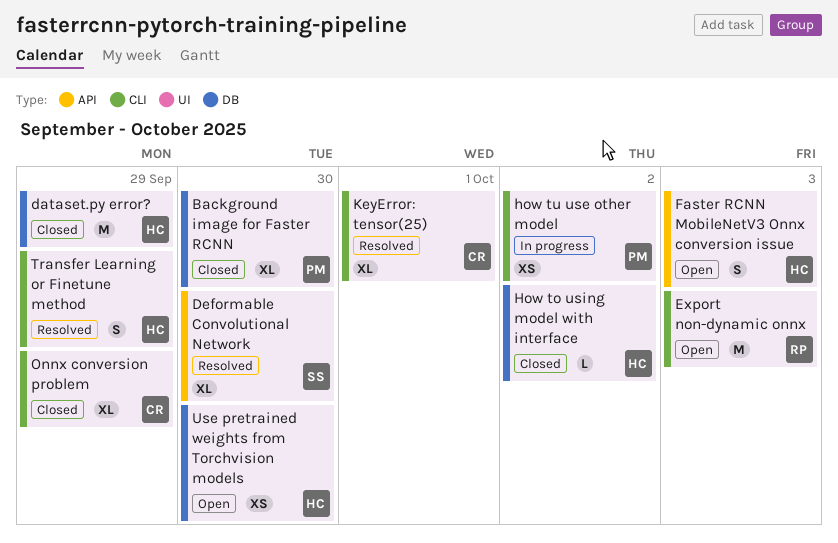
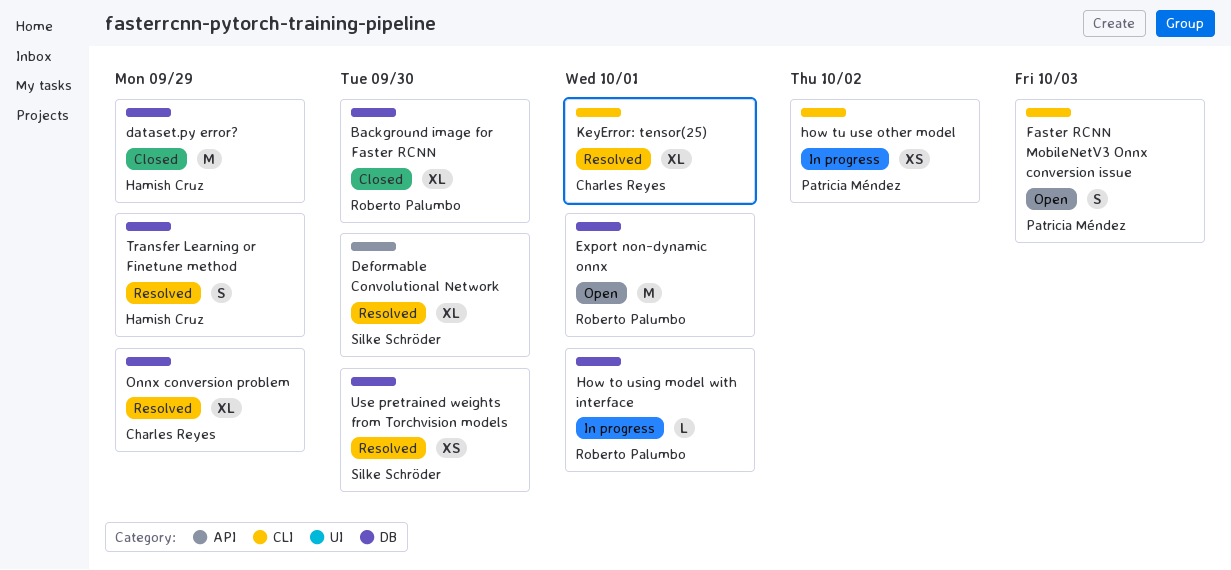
Background image for Faster RCNN, owner: Patricia Méndez -> Roberto Palumbo
Export non-dynamic onnx, label: CLI -> DB
Export non-dynamic onnx, due: Oct 3 -> Oct 1
Faster RCNN MobileNetV3 Onnx conversion issue, owner: Hamish Cruz -> Patricia Méndez
Faster RCNN MobileNetV3 Onnx conversion issue, label: API -> CLI
How to using model with interface, status: Closed -> In progress
How to using model with interface, owner: Hamish Cruz -> Roberto Palumbo
How to using model with interface, due: Oct 2 -> Oct 1
Onnx conversion problem, status: Closed -> Resolved
Onnx conversion problem, label: CLI -> DB
Transfer Learning or Finetune method, label: CLI -> DB
Use pretrained weights from Torchvision models, status: Open -> Resolved
Use pretrained weights from Torchvision models, owner: Hamish Cruz -> Silke Schröder

